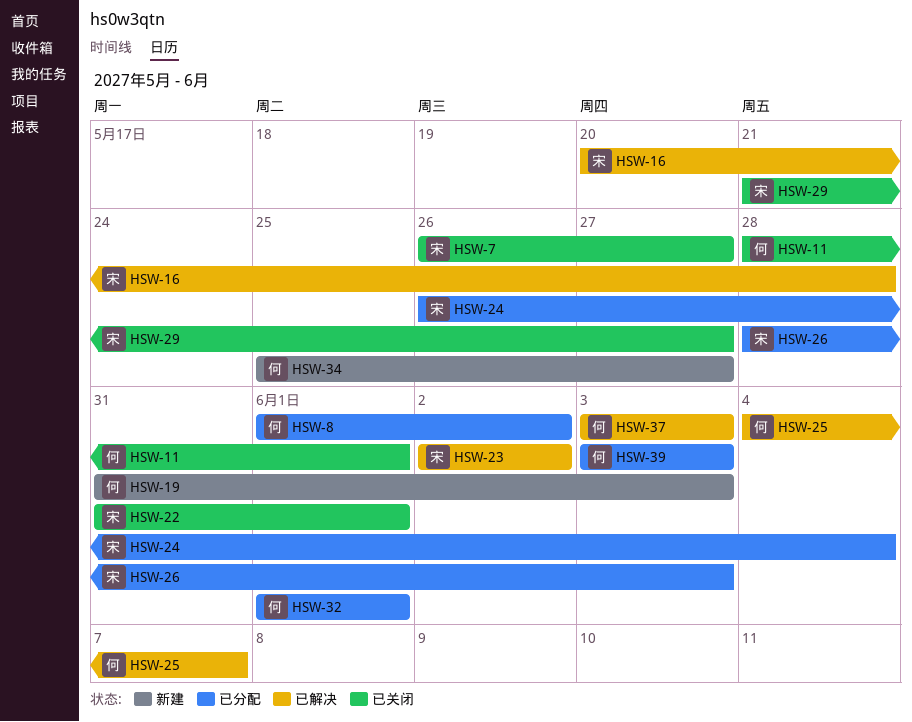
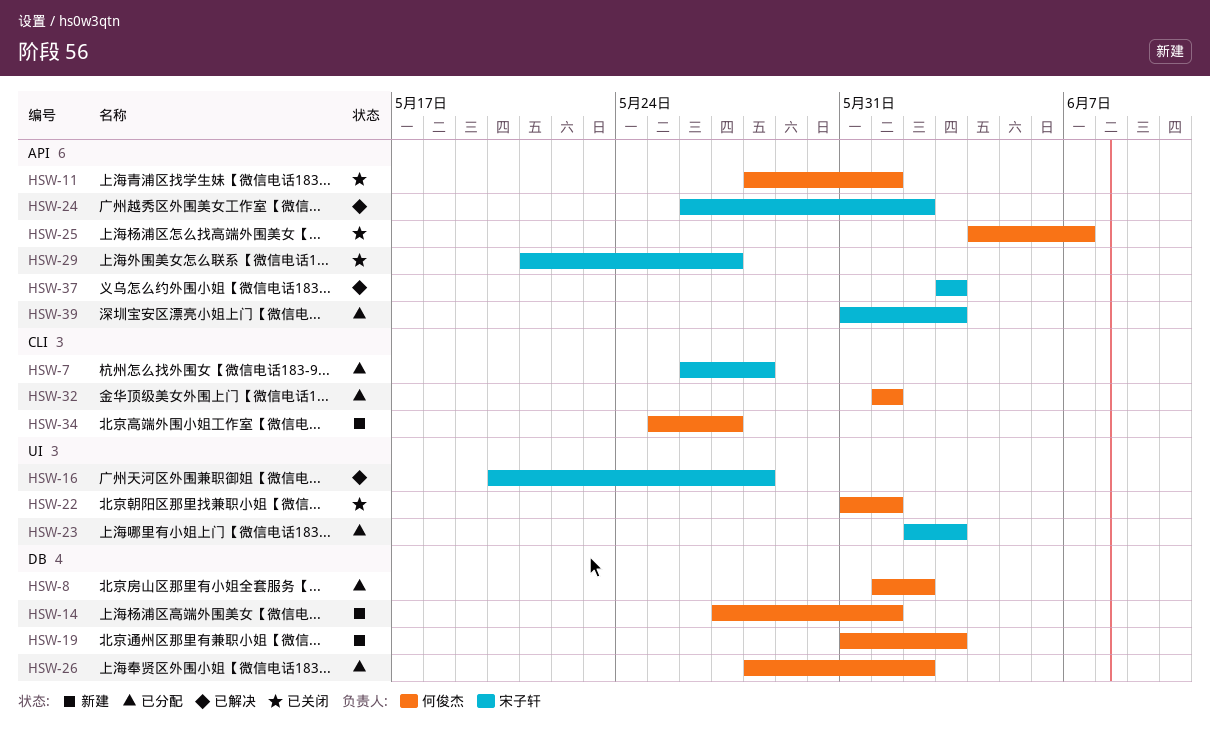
HSW-7, status: 已关闭 -> 已分配
HSW-7, due: May 27 -> May 28
HSW-14: none -> present
HSW-22, owner: 宋子轩 -> 何俊杰
HSW-23, status: 已解决 -> 已分配
HSW-23, due: Jun 2 -> Jun 3
HSW-24, status: 已分配 -> 已解决
HSW-24, due: Jun 4 -> Jun 2
HSW-25, status: 已解决 -> 已关闭
HSW-26, owner: 宋子轩 -> 何俊杰
HSW-26, due: Jun 3 -> Jun 2
HSW-37, owner: 何俊杰 -> 宋子轩
HSW-39, owner: 何俊杰 -> 宋子轩
HSW-39, start: Jun 3 -> May 31

